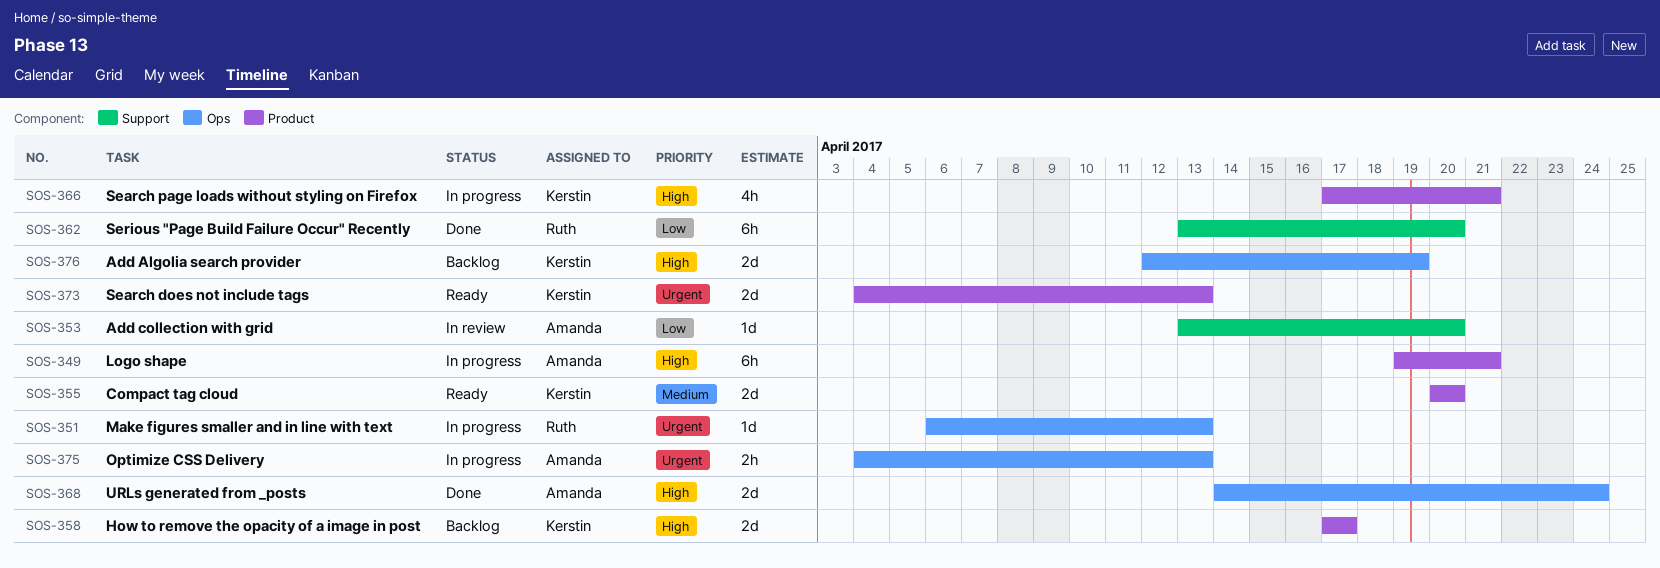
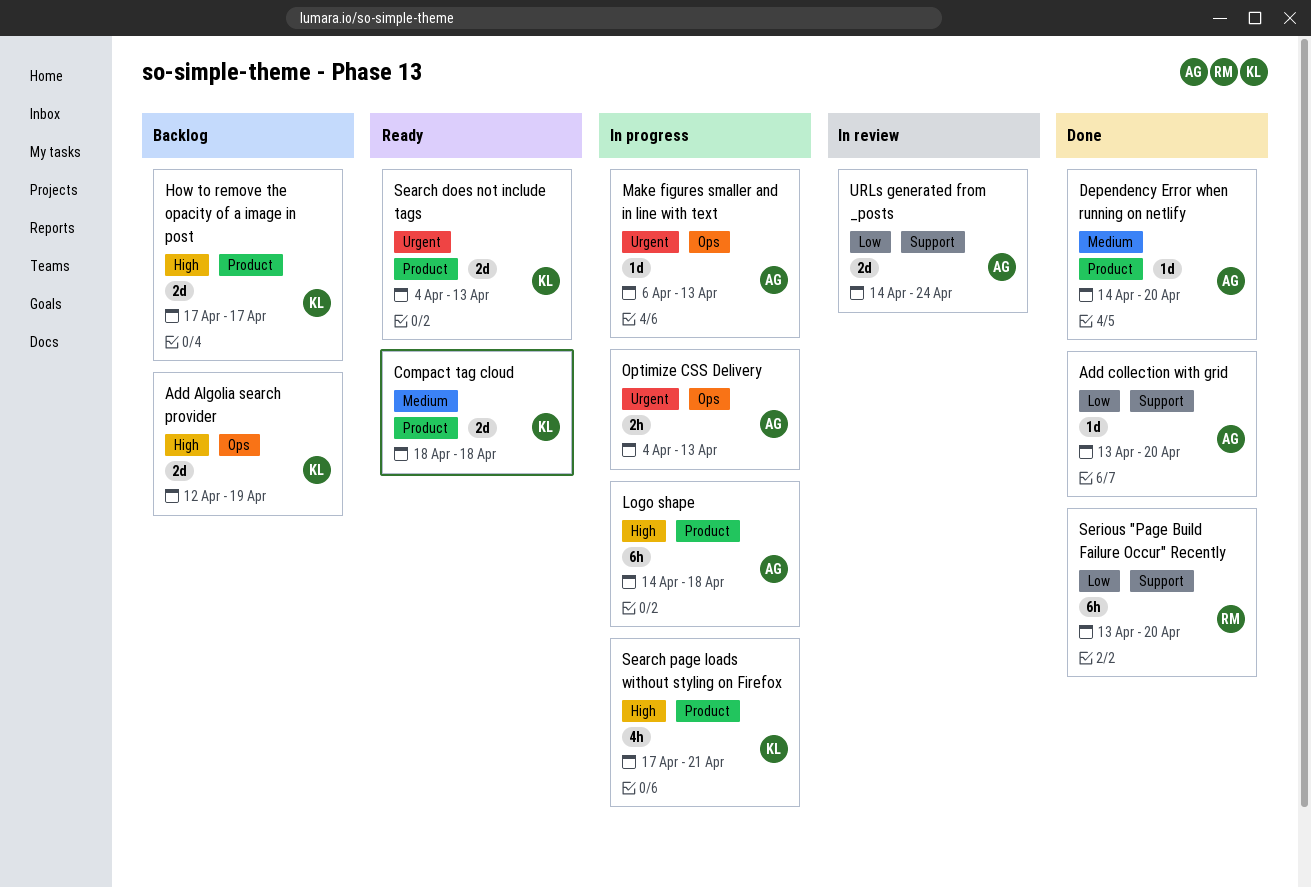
Add collection with grid, status: In review -> Done
Compact tag cloud, start: Apr 20 -> Apr 18
Compact tag cloud, due: Apr 20 -> Apr 18
Dependency Error when running on netlify: none -> present
Logo shape, start: Apr 19 -> Apr 14
Logo shape, due: Apr 21 -> Apr 18
Make figures smaller and in line with text, owner: Ruth -> Amanda
URLs generated from _posts, status: Done -> In review
URLs generated from _posts, priority: High -> Low
URLs generated from _posts, label: Ops -> Support

